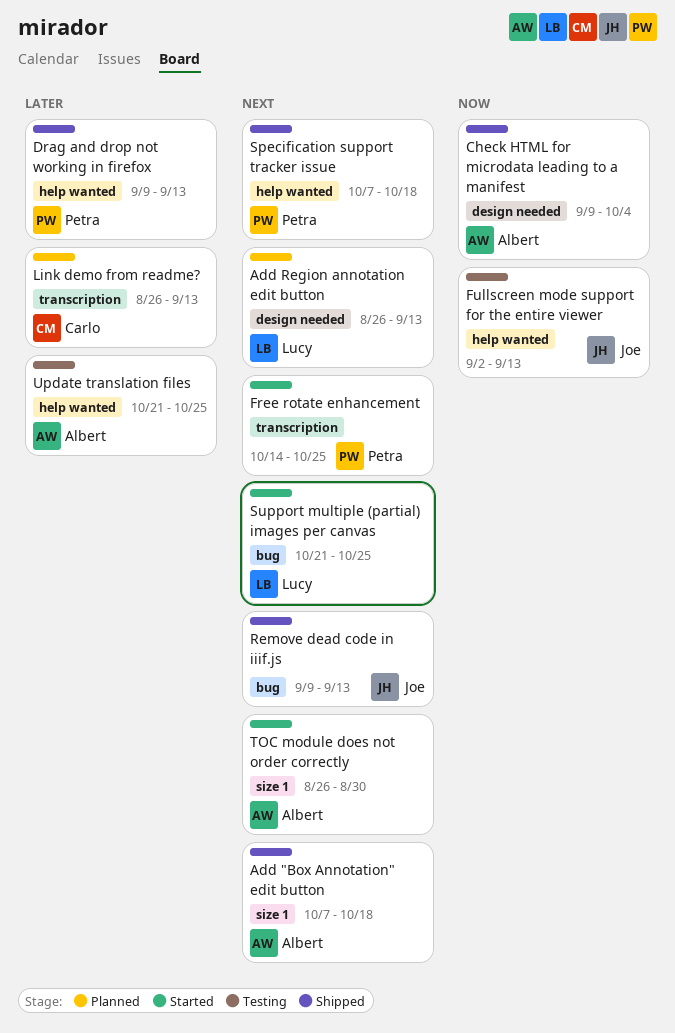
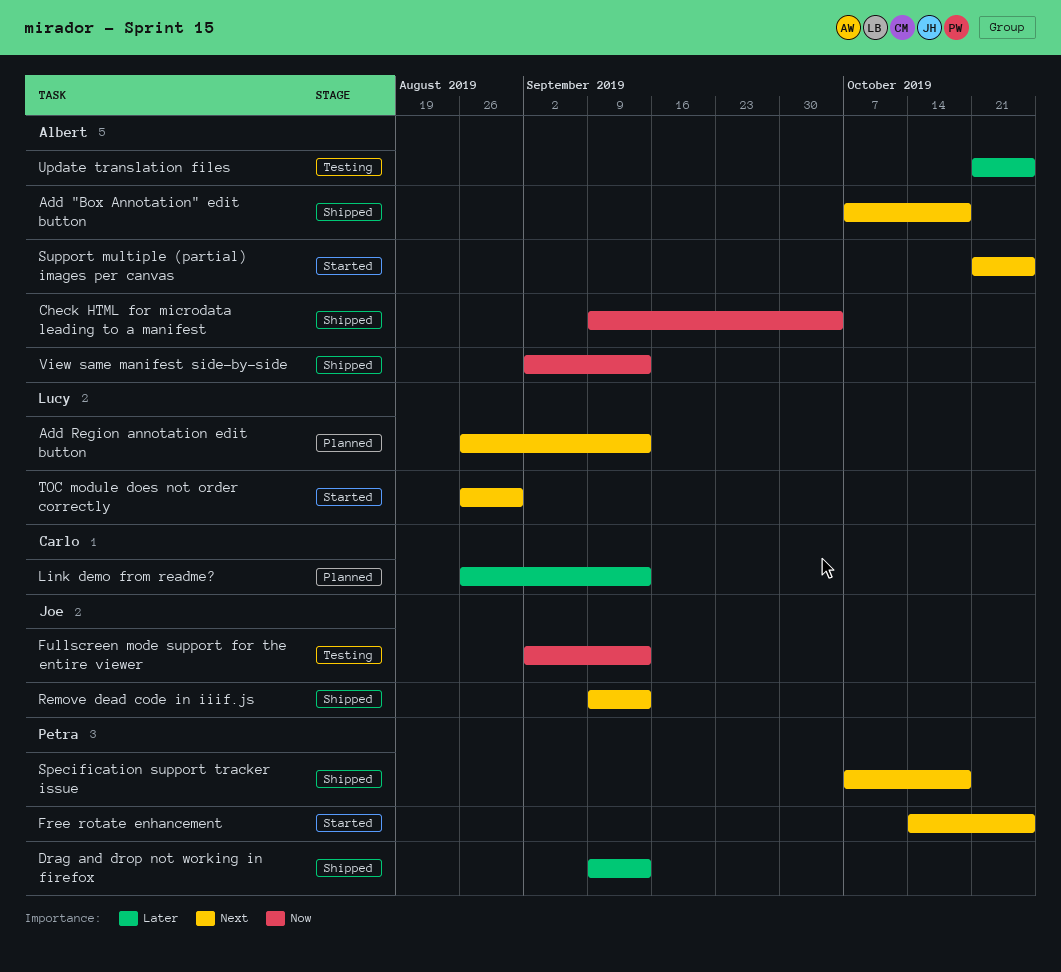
Support multiple (partial) images per canvas, owner: Lucy -> Albert
TOC module does not order correctly, owner: Albert -> Lucy
View same manifest side-by-side: none -> present

